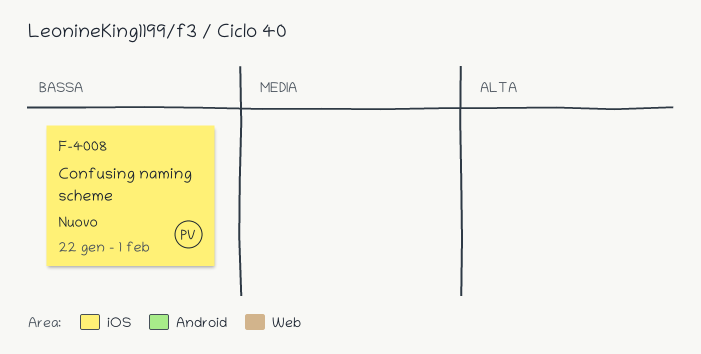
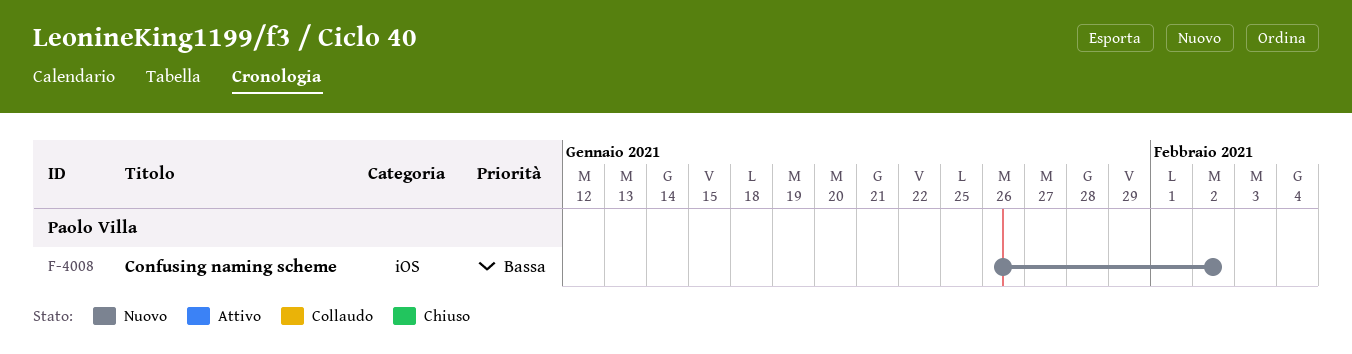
F-4008, start: Jan 22 -> Jan 26
F-4008, due: Feb 1 -> Feb 2

